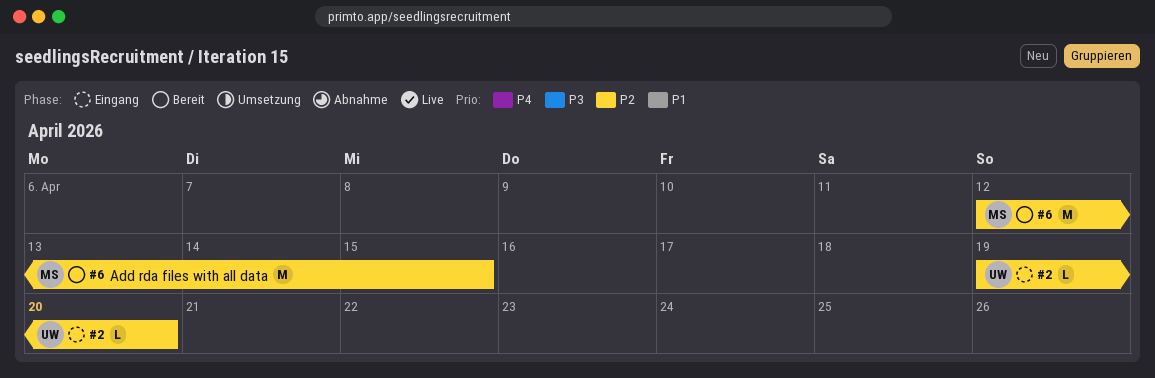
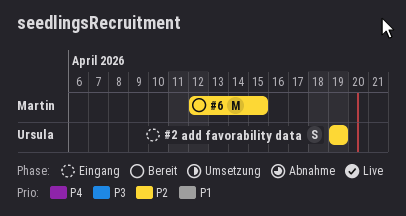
#2, estimate: L -> S
#2, due: Apr 20 -> Apr 19

